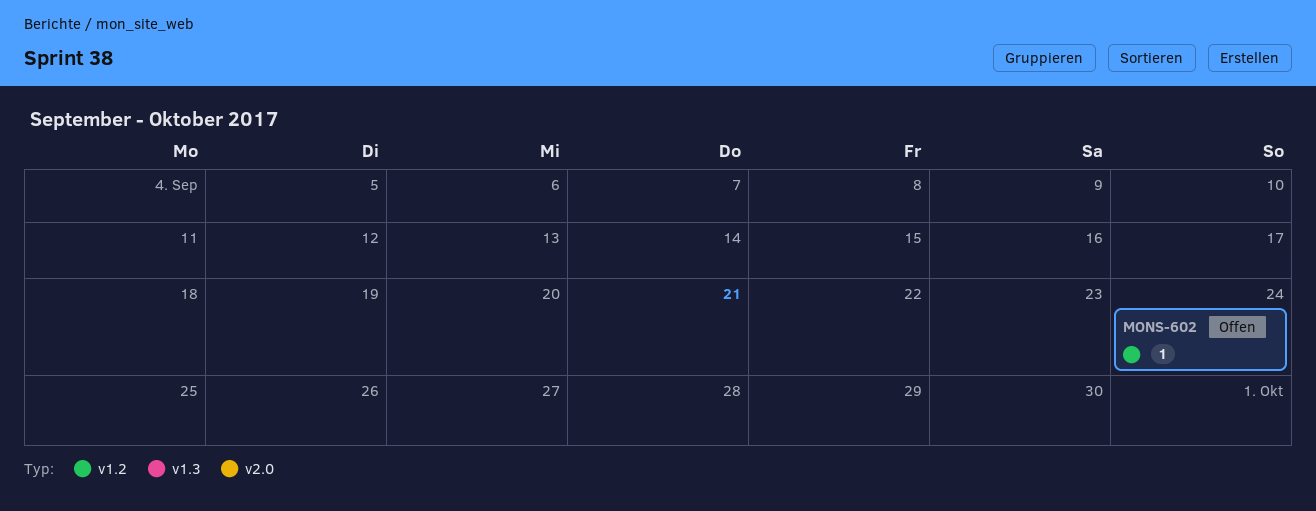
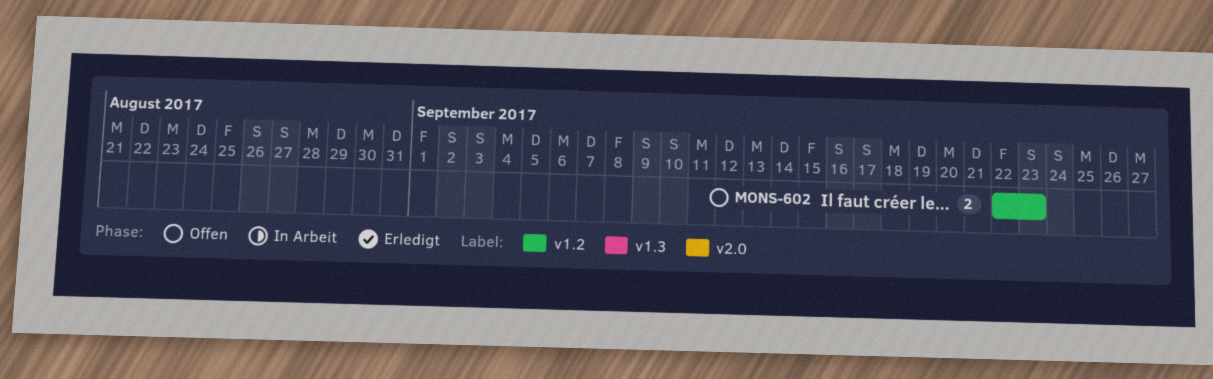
MONS-602, estimate: 1 -> 2
MONS-602, due: Sep 24 -> Sep 23

